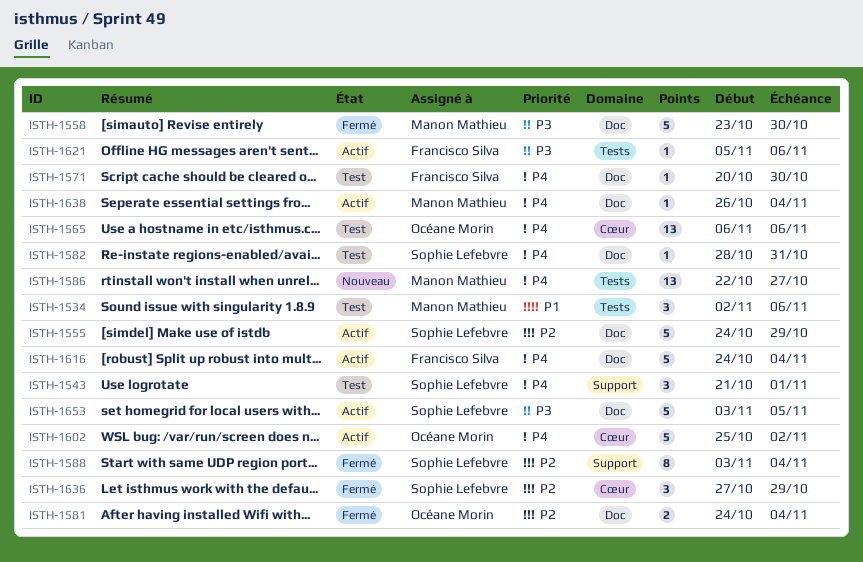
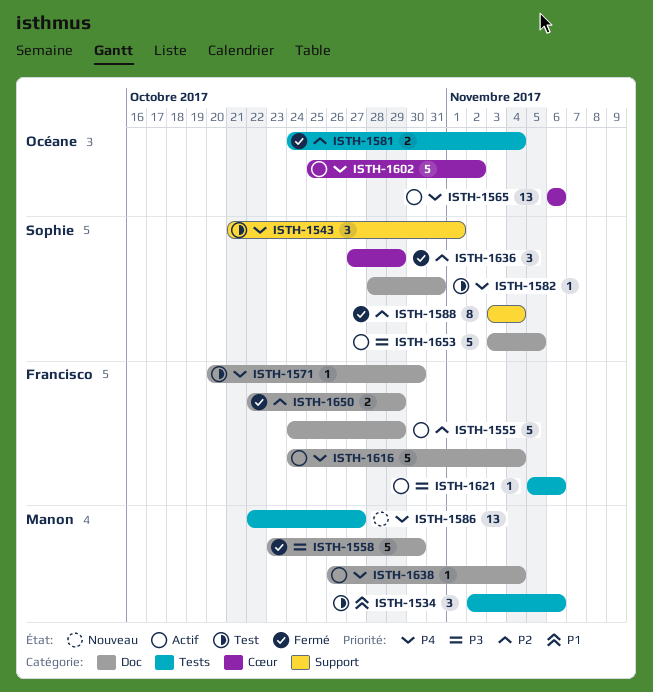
ISTH-1555, owner: Sophie Lefebvre -> Francisco Silva
ISTH-1565, status: Test -> Actif
ISTH-1581, label: Doc -> Tests
ISTH-1650: none -> present

